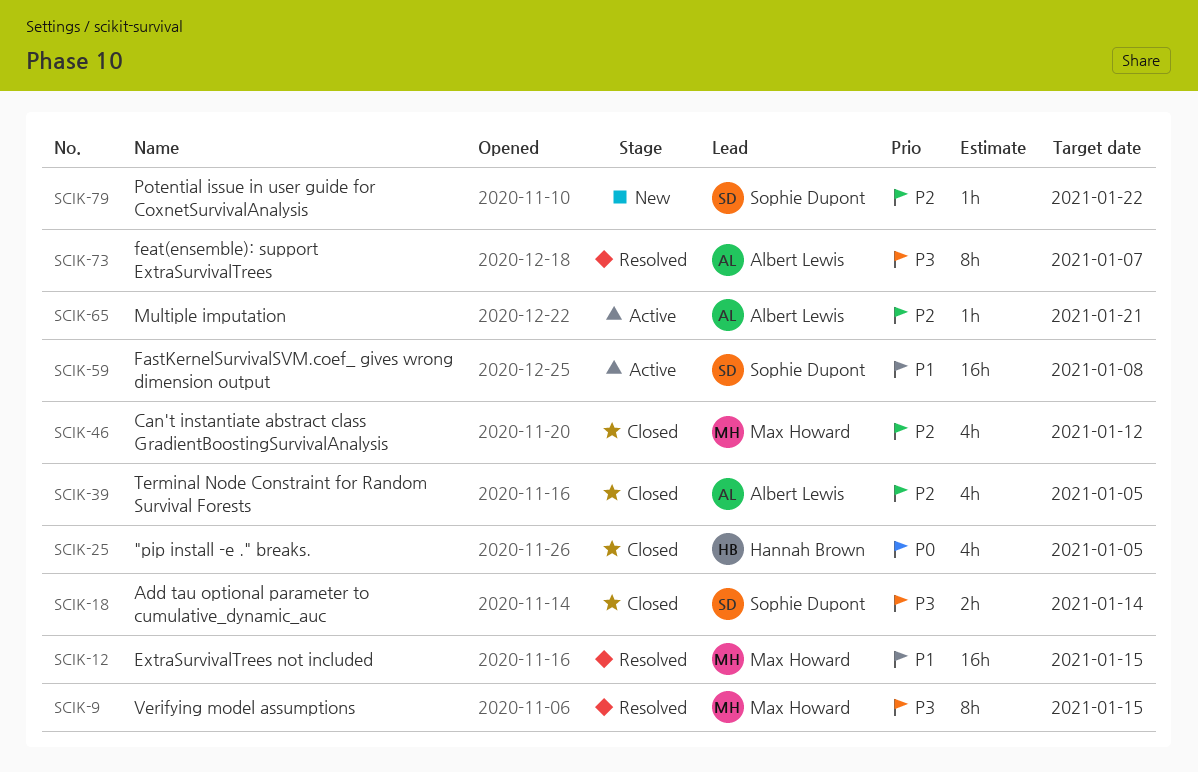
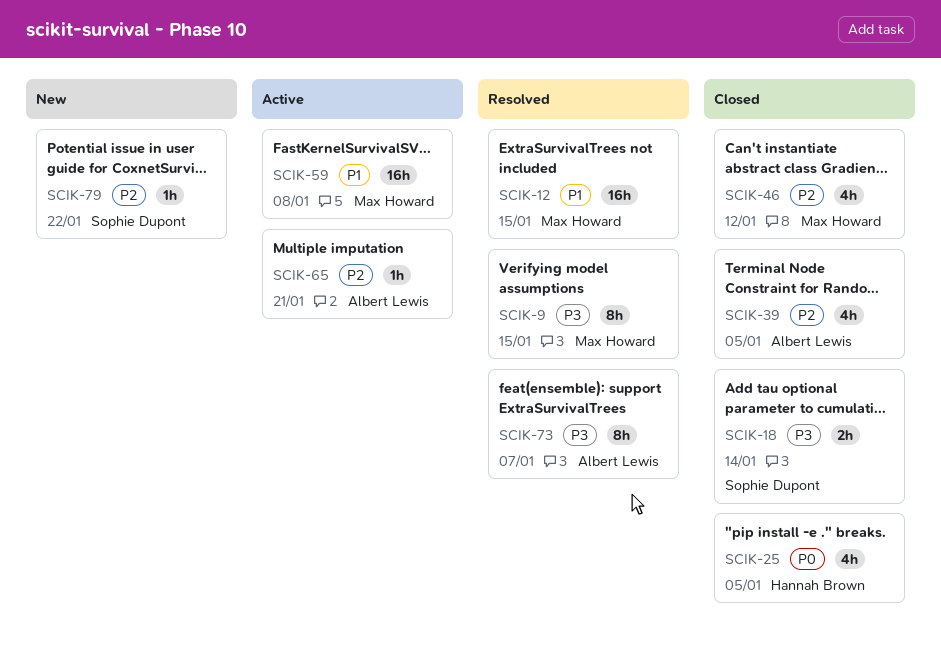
SCIK-59, owner: Sophie Dupont -> Max Howard

